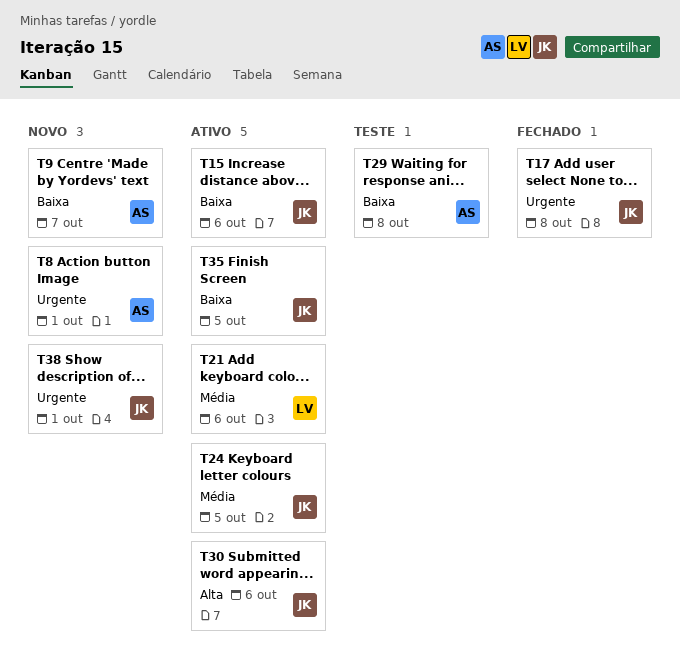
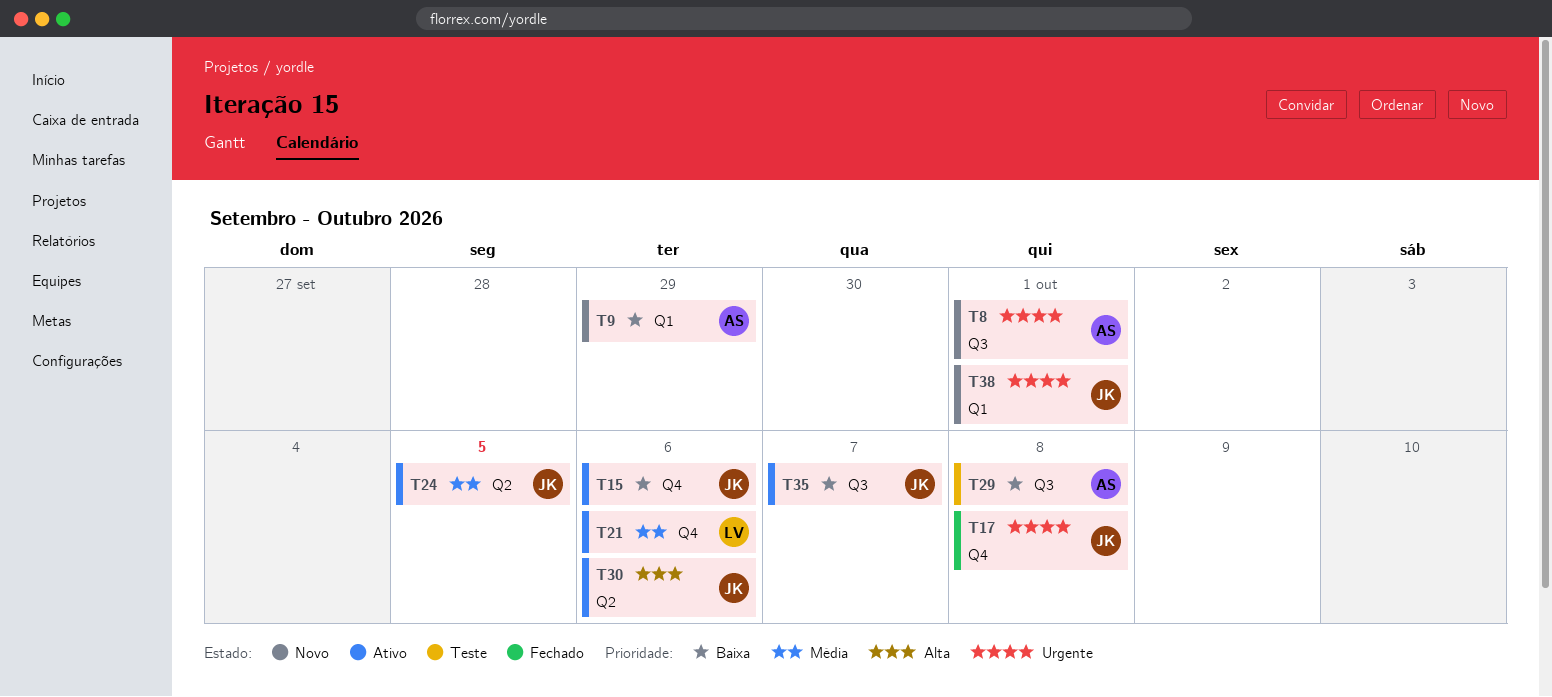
T9, due: Oct 7 -> Sep 29
T35, due: Oct 5 -> Oct 7

